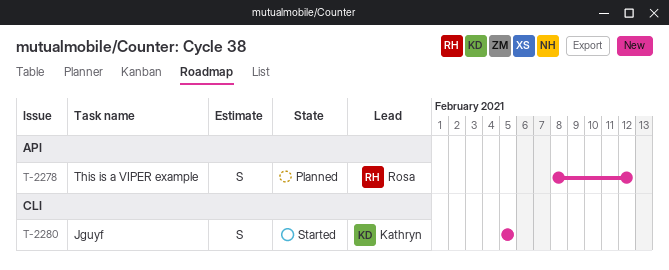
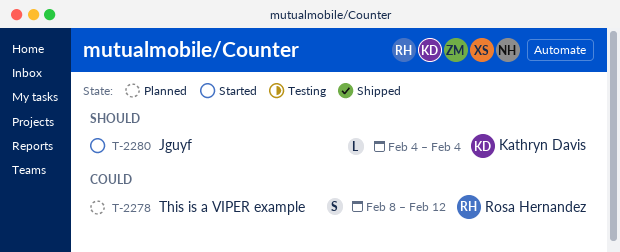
T-2280, estimate: S -> L
T-2280, start: Feb 5 -> Feb 4
T-2280, due: Feb 5 -> Feb 4

